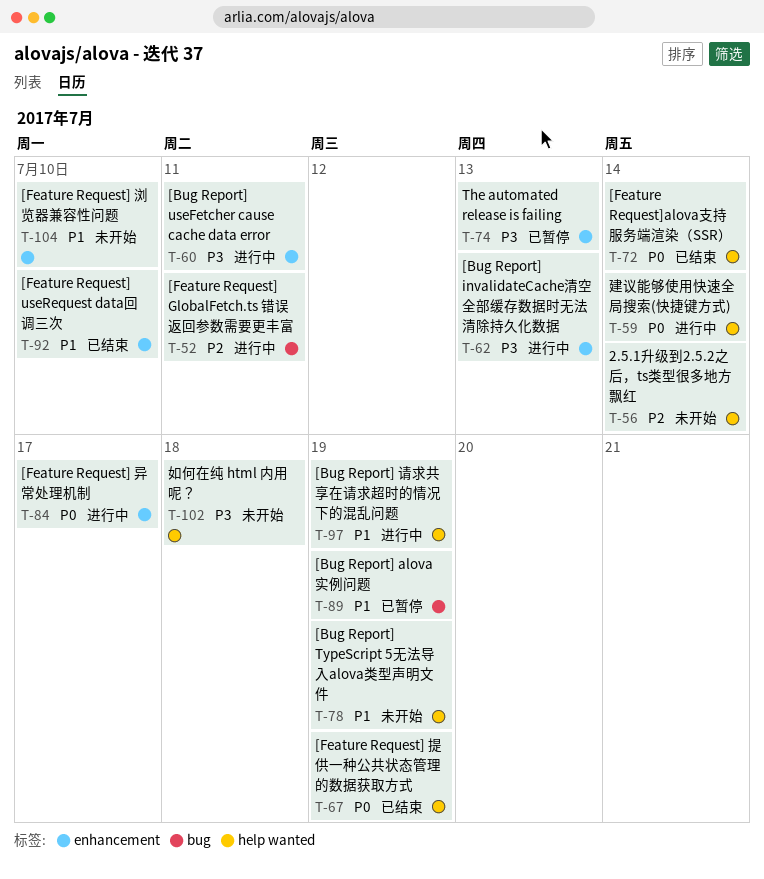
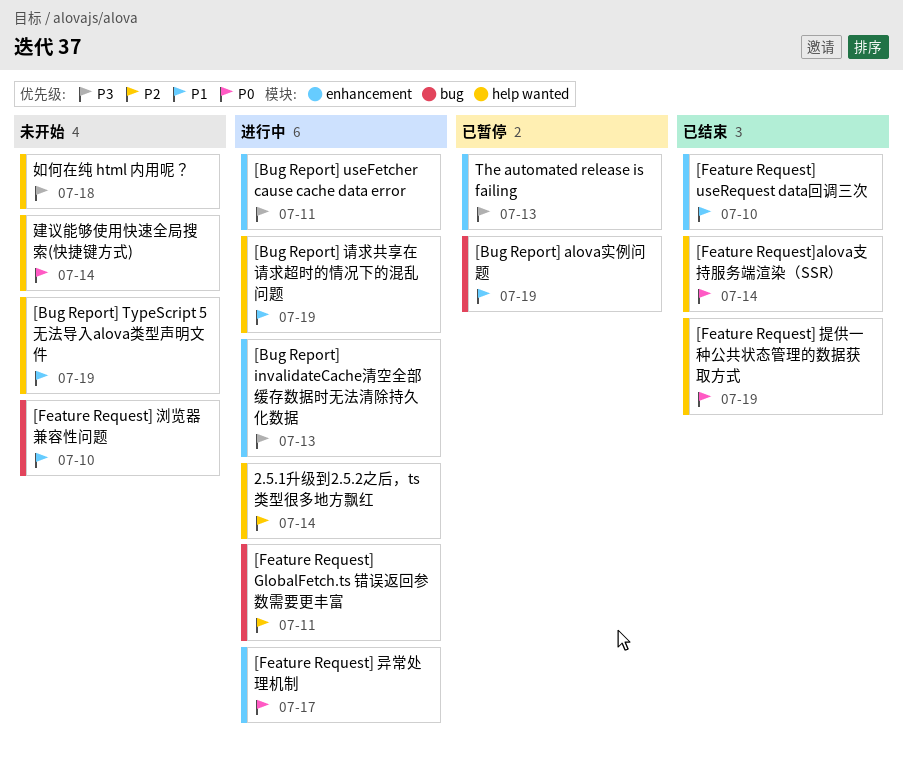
2.5.1升级到2.5.2之后，ts类型很多地方飘红, status: 未开始 -> 进行中
[Feature Request] 浏览器兼容性问题, label: enhancement -> bug
建议能够使用快速全局搜索(快捷键方式), status: 进行中 -> 未开始

